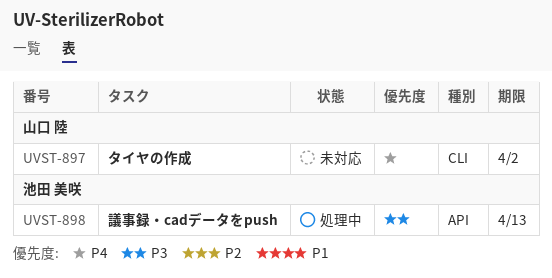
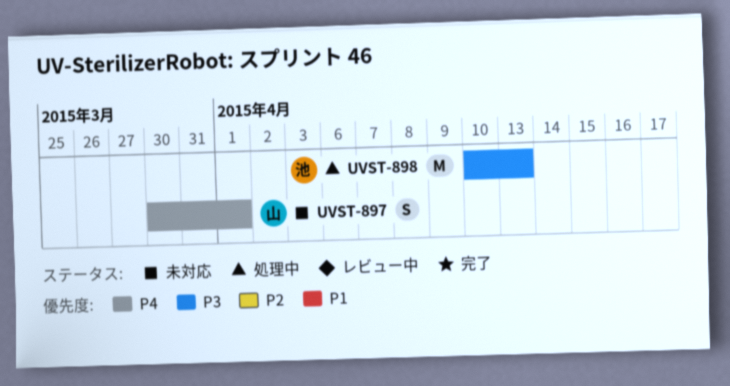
UVST-897, due: Apr 2 -> Apr 1

